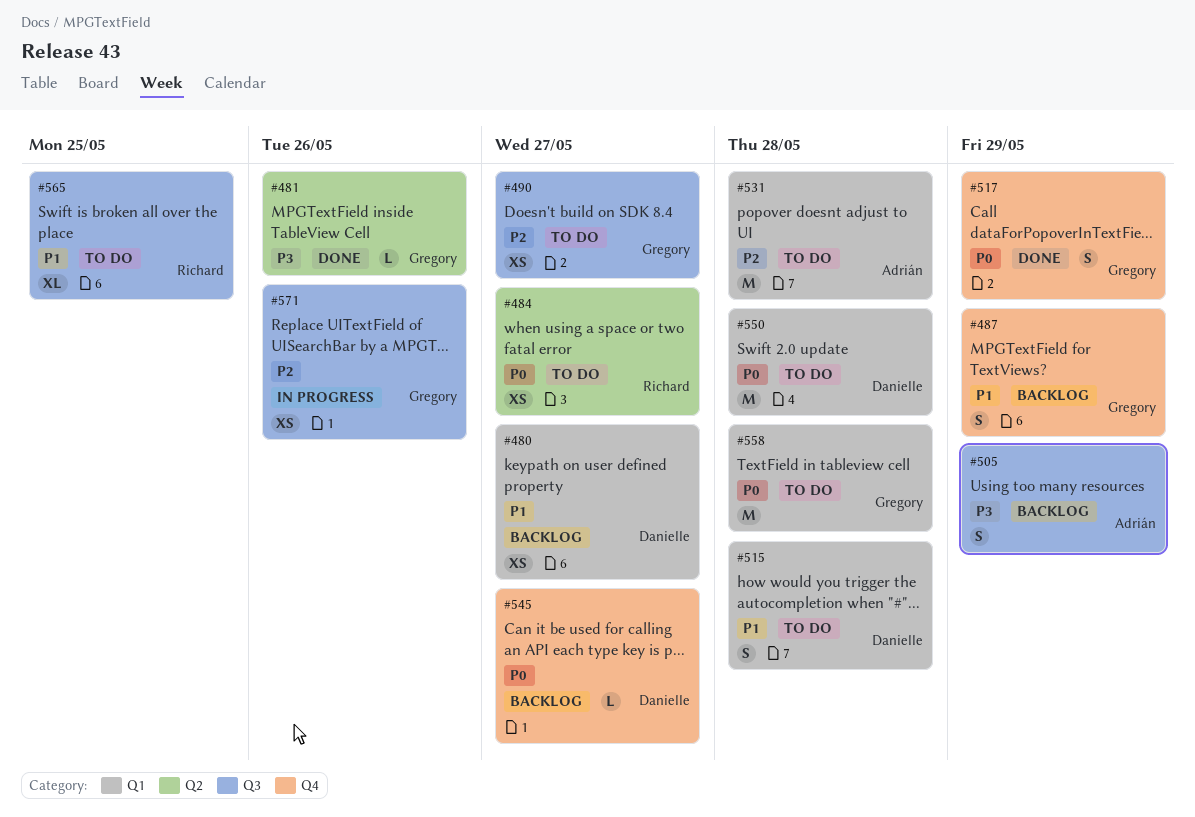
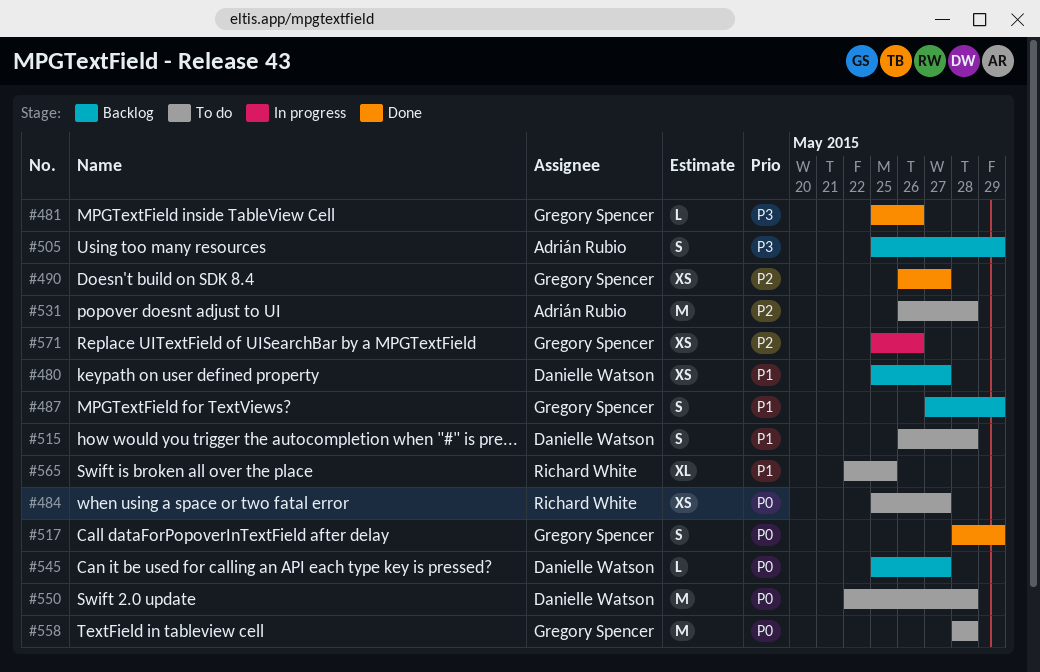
#490, status: To do -> Done

